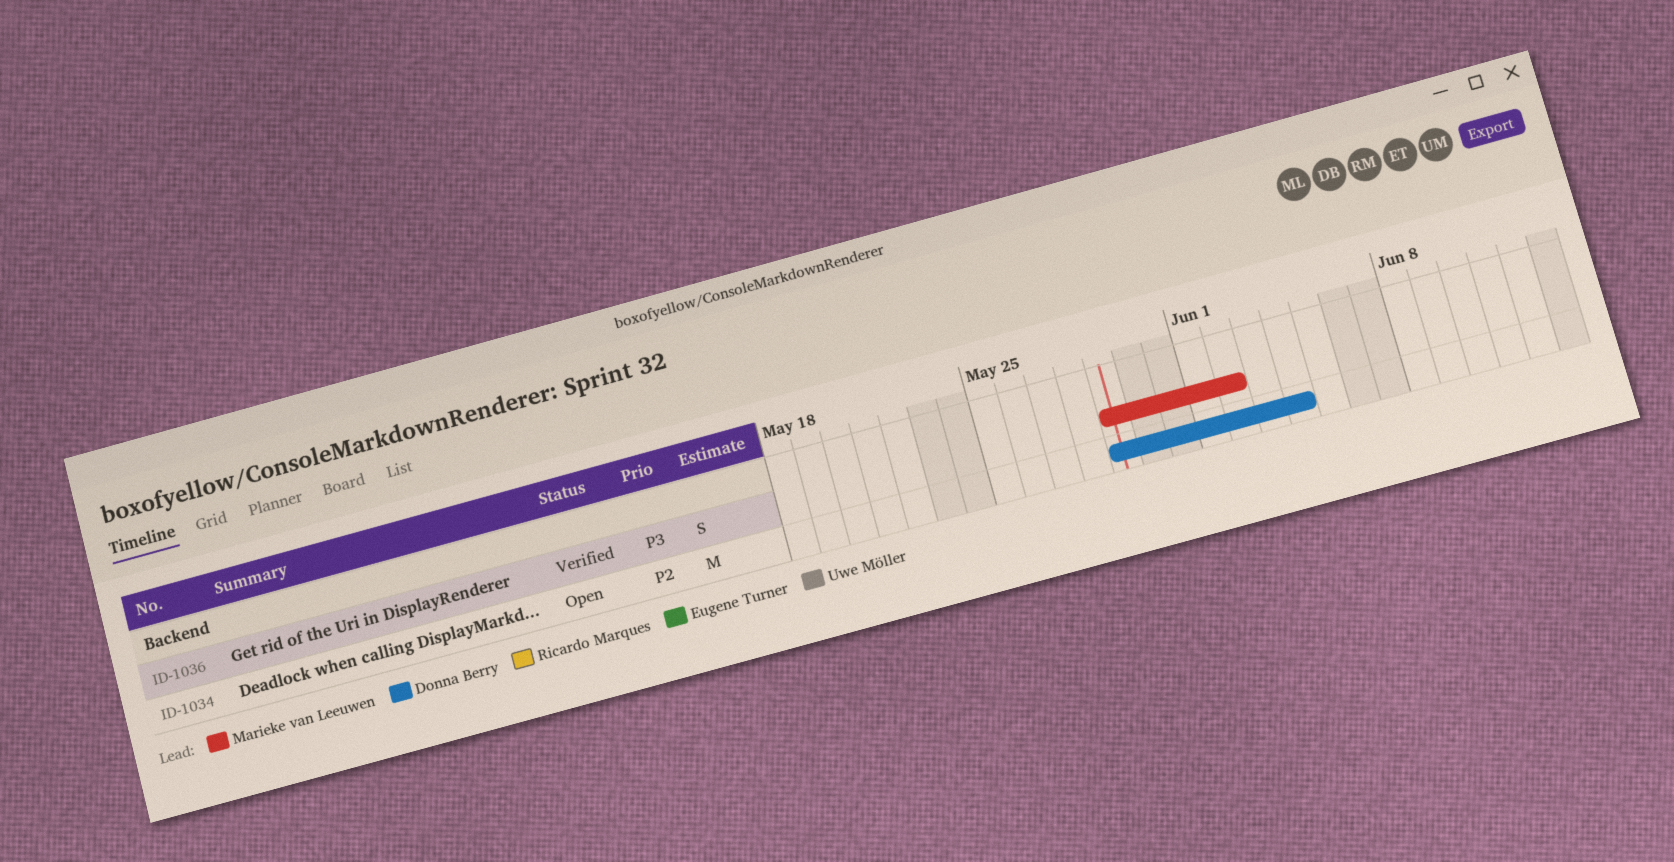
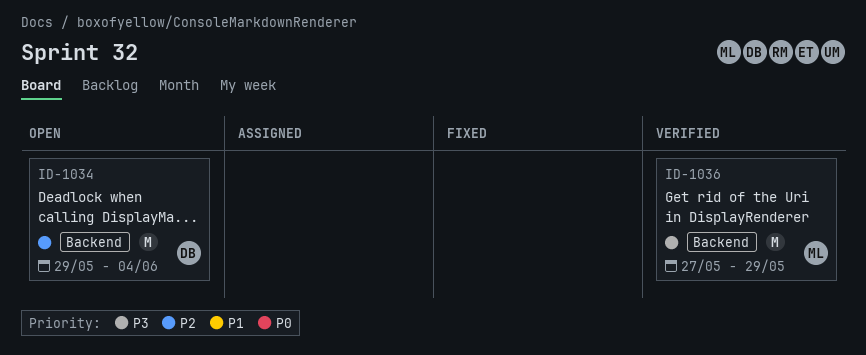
ID-1036, estimate: S -> M
ID-1036, start: May 29 -> May 27
ID-1036, due: Jun 2 -> May 29

